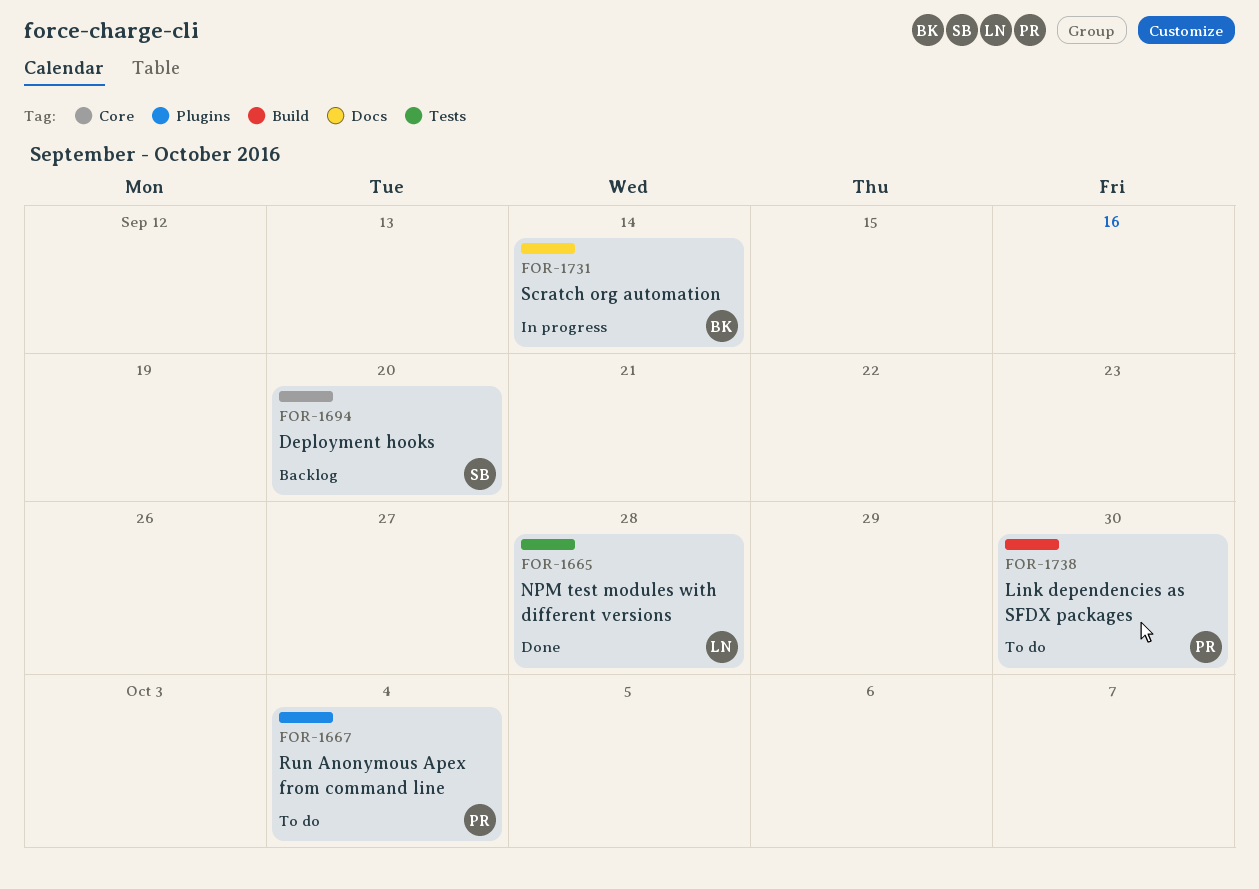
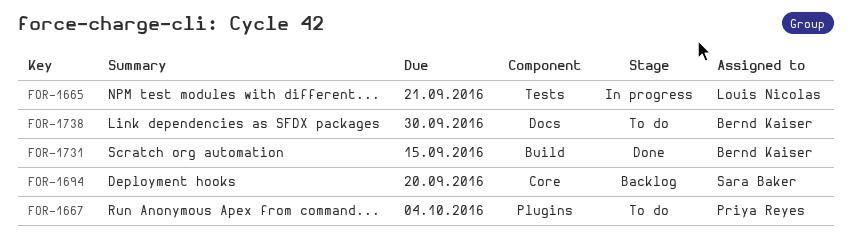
FOR-1665, status: Done -> In progress
FOR-1665, due: Sep 28 -> Sep 21
FOR-1731, status: In progress -> Done
FOR-1731, label: Docs -> Build
FOR-1731, due: Sep 14 -> Sep 15
FOR-1738, owner: Priya Reyes -> Bernd Kaiser
FOR-1738, label: Build -> Docs

